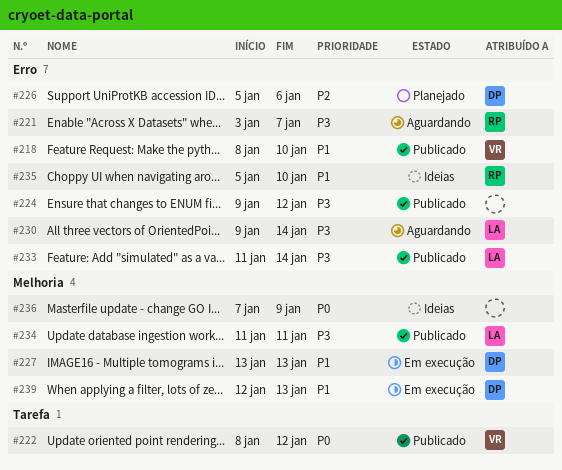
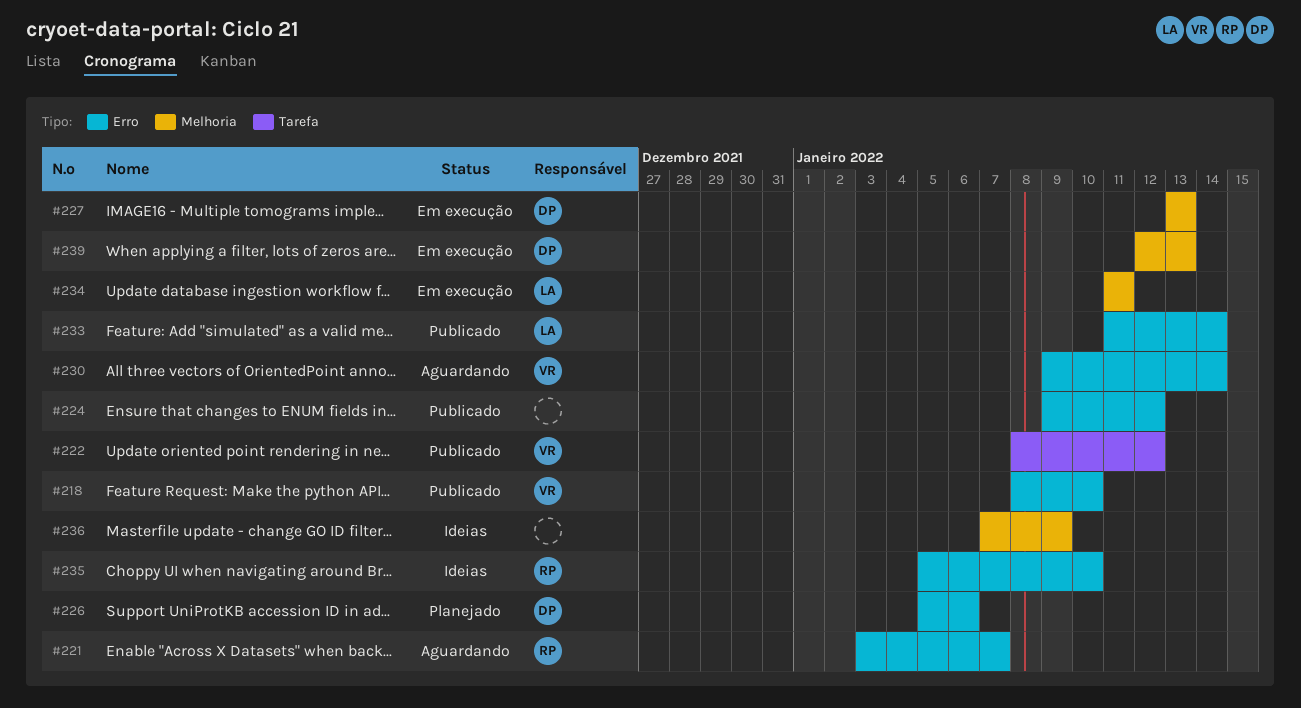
#230, owner: LA -> VR
#234, status: Publicado -> Em execução

